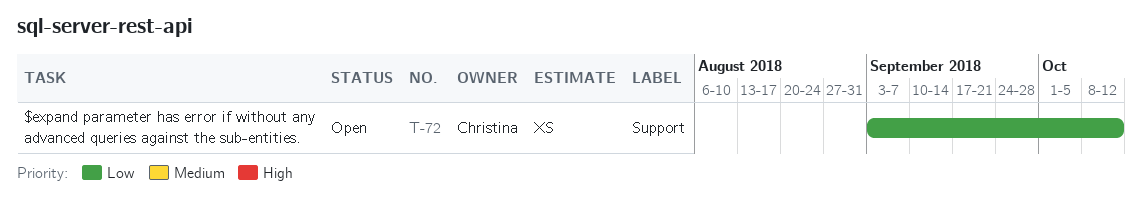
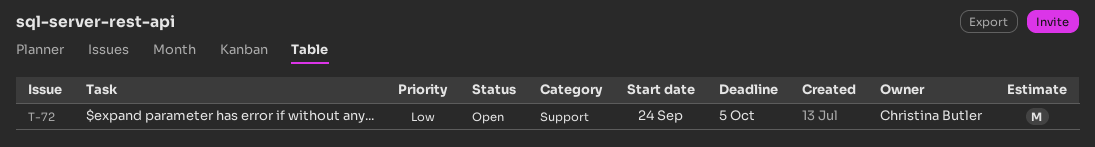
T-72, estimate: XS -> M
T-72, start: Sep 3 -> Sep 24
T-72, due: Oct 12 -> Oct 5

